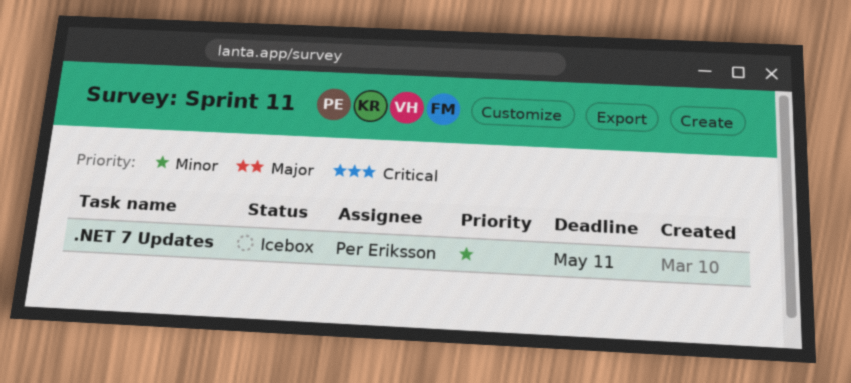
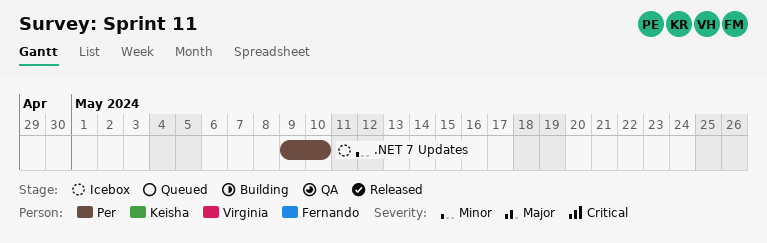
.NET 7 Updates, due: May 11 -> May 10

